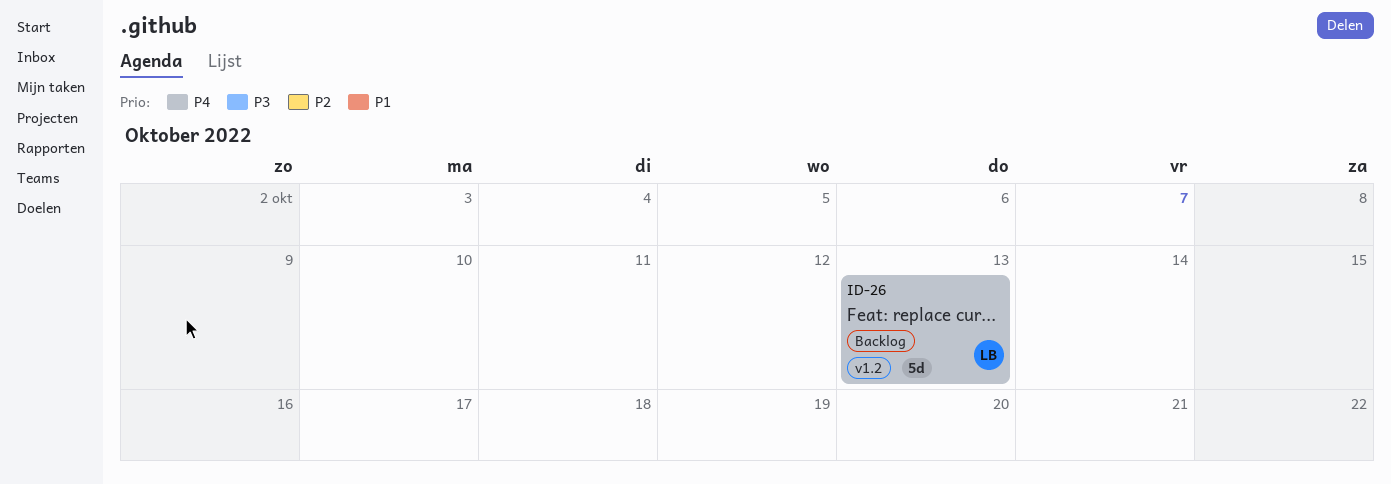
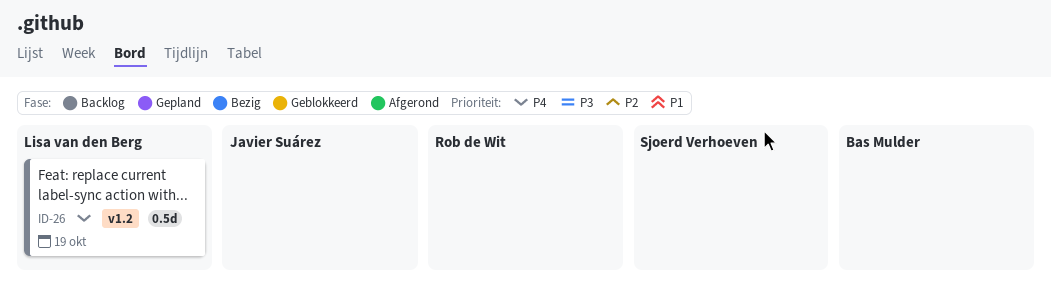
ID-26, estimate: 5d -> 0.5d
ID-26, due: Oct 13 -> Oct 19

